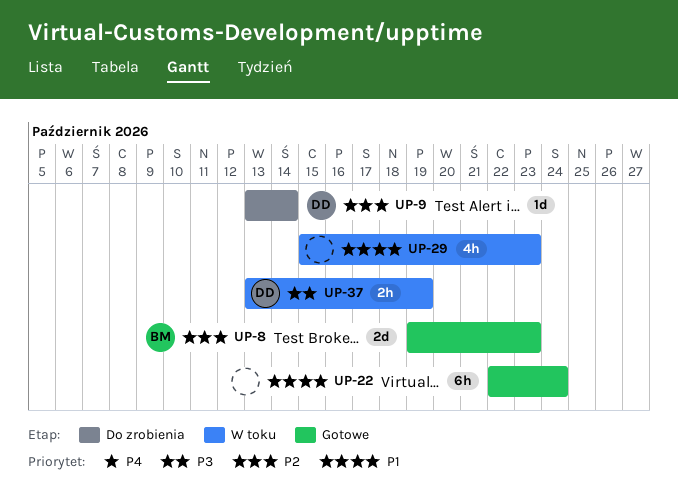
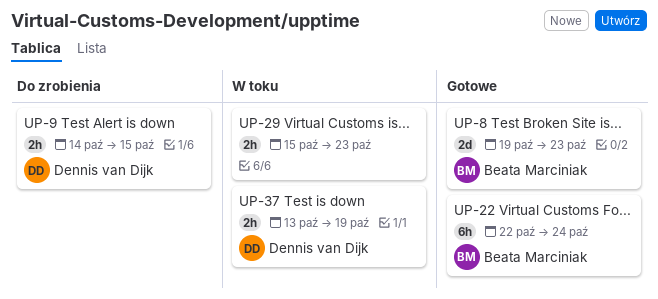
UP-9, estimate: 1d -> 2h
UP-9, start: Oct 13 -> Oct 14
UP-9, due: Oct 14 -> Oct 15
UP-22, owner: none -> Beata Marciniak
UP-29, estimate: 4h -> 2h

